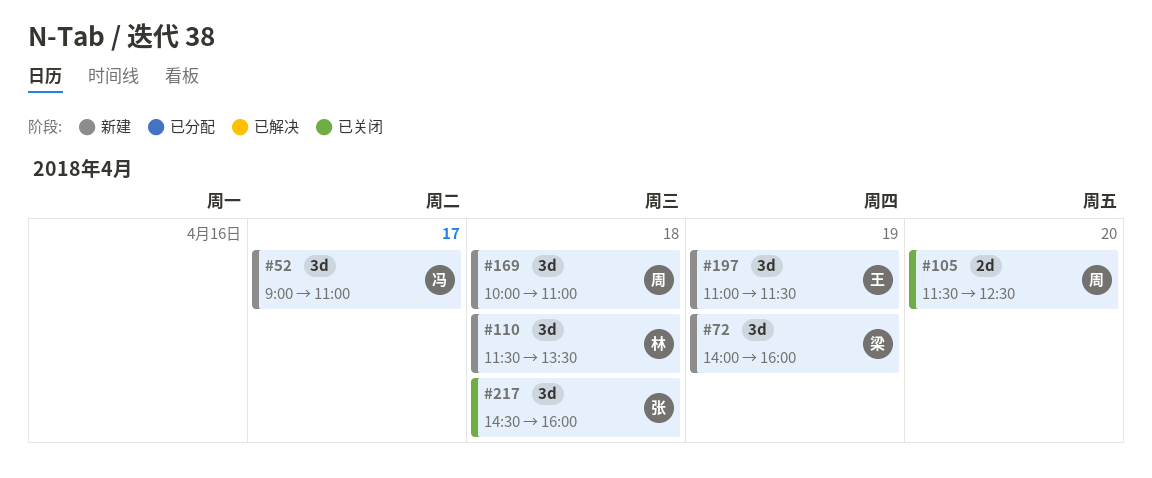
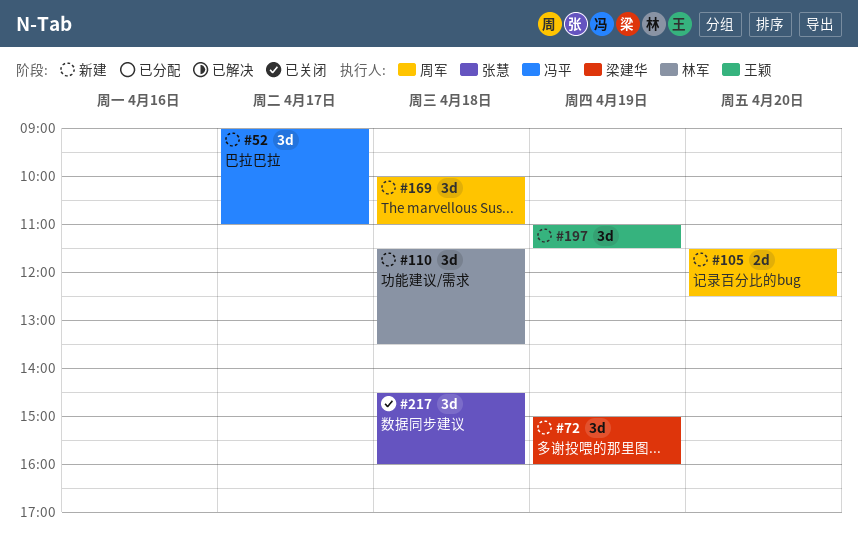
#72, begins: 14:00 -> 15:00
#105, status: 已关闭 -> 新建

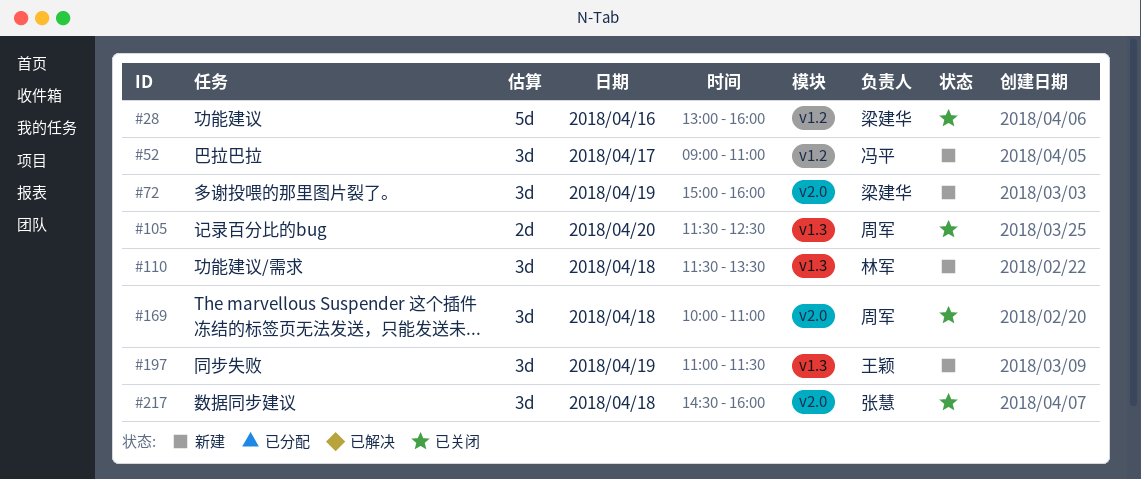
#28: none -> present
#105, status: 新建 -> 已关闭
#169, status: 新建 -> 已关闭

